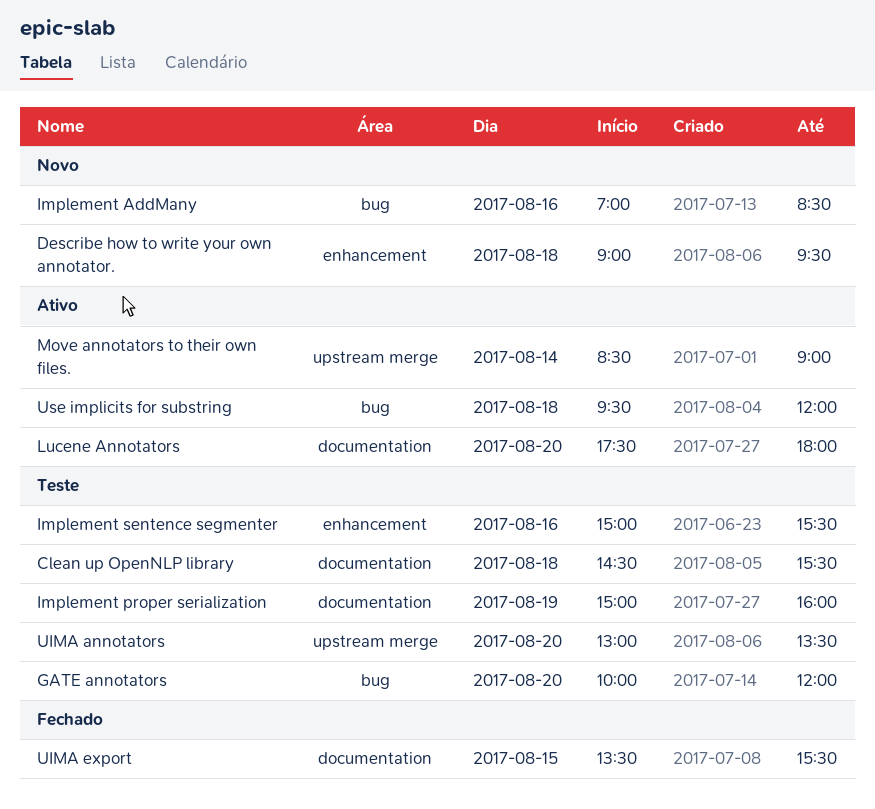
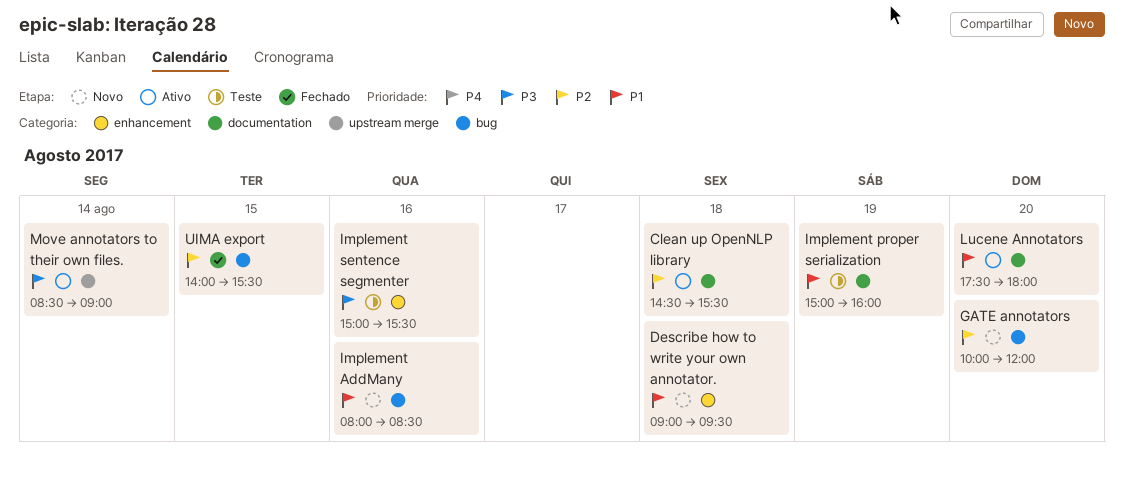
Clean up OpenNLP library, status: Teste -> Ativo
GATE annotators, status: Teste -> Novo
Implement AddMany, begins: 07:00 -> 08:00
UIMA annotators: present -> none
UIMA export, label: documentation -> bug
UIMA export, begins: 13:30 -> 14:00
Use implicits for substring: present -> none

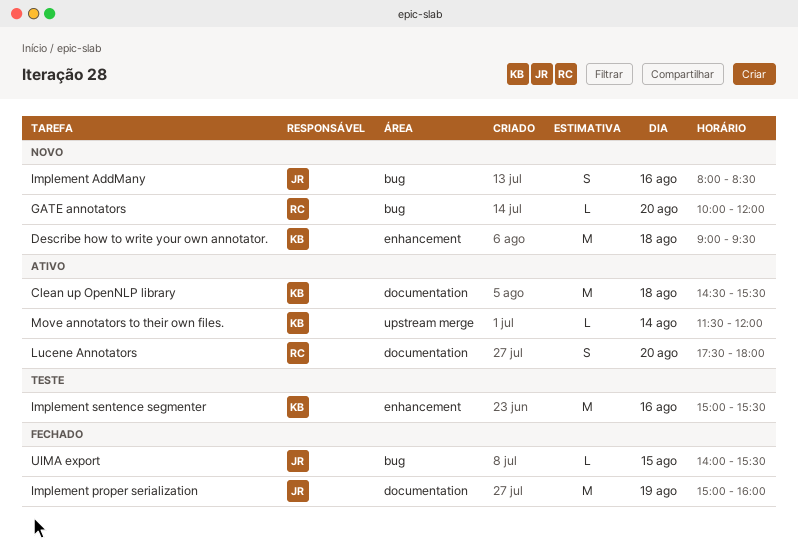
Implement proper serialization, status: Teste -> Fechado
Move annotators to their own files., begins: 08:30 -> 11:30
Move annotators to their own files., ends: 09:00 -> 12:00

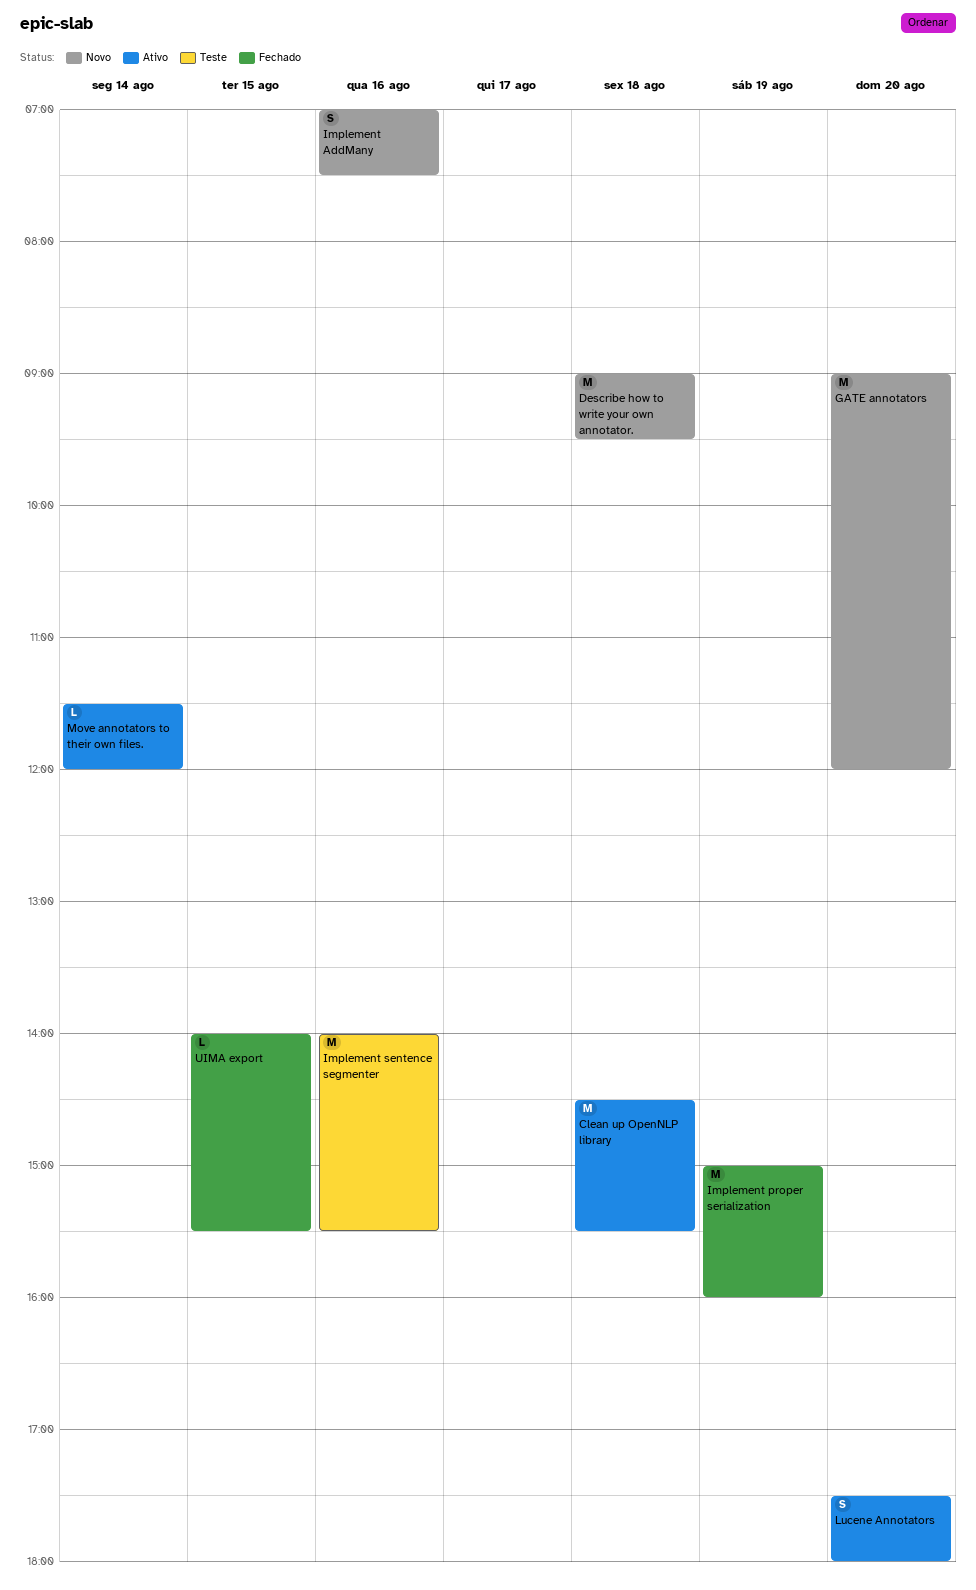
GATE annotators, estimate: L -> M
GATE annotators, begins: 10:00 -> 09:00
Implement AddMany, begins: 08:00 -> 07:00
Implement AddMany, ends: 08:30 -> 07:30
Implement sentence segmenter, begins: 15:00 -> 14:00

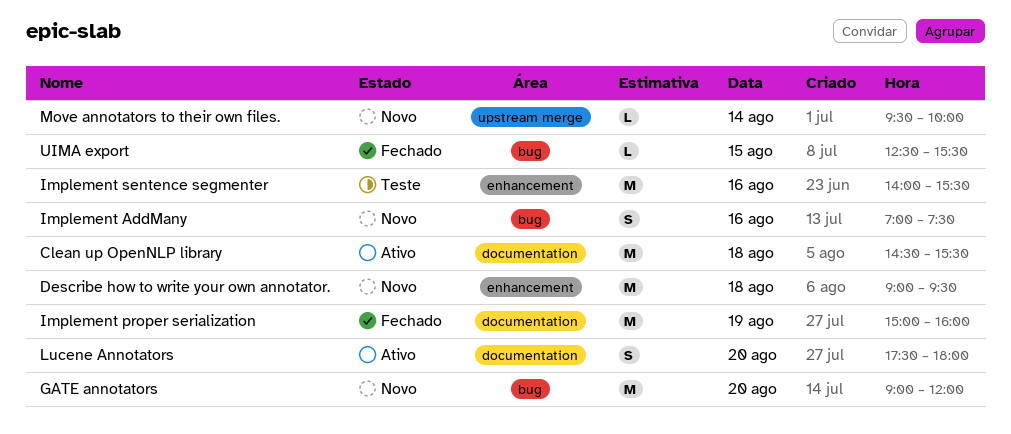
Move annotators to their own files., status: Ativo -> Novo
Move annotators to their own files., begins: 11:30 -> 09:30
Move annotators to their own files., ends: 12:00 -> 10:00
UIMA export, begins: 14:00 -> 12:30

